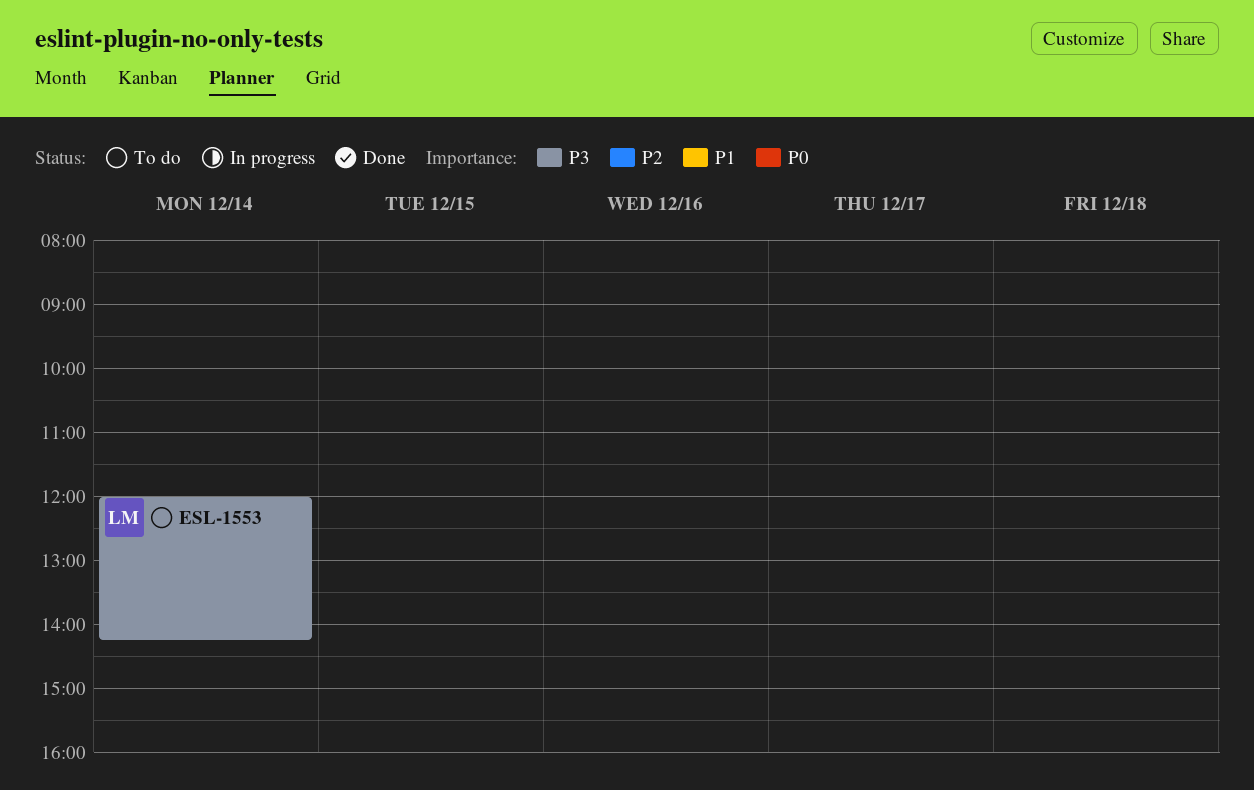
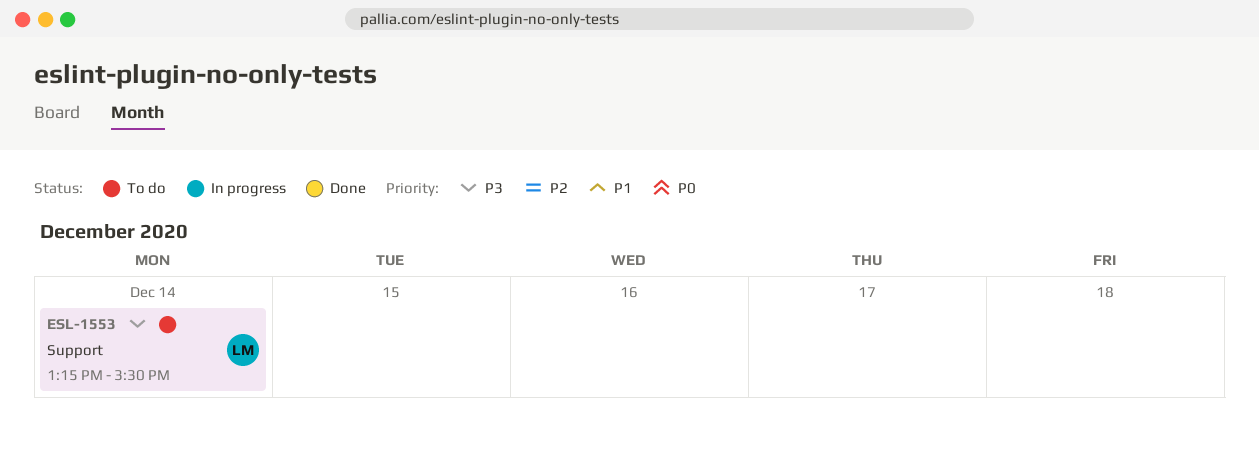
ESL-1553, begins: 12:00 -> 13:15
ESL-1553, ends: 14:15 -> 15:30

